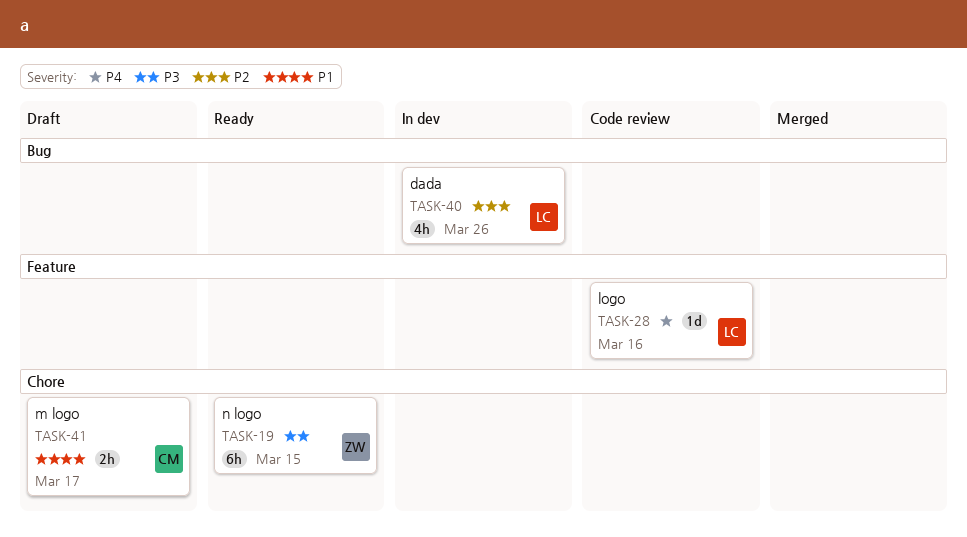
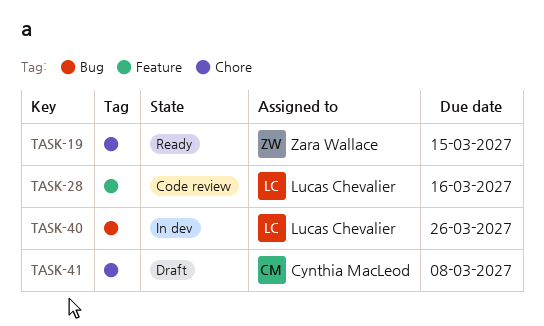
TASK-41, due: Mar 17 -> Mar 8

